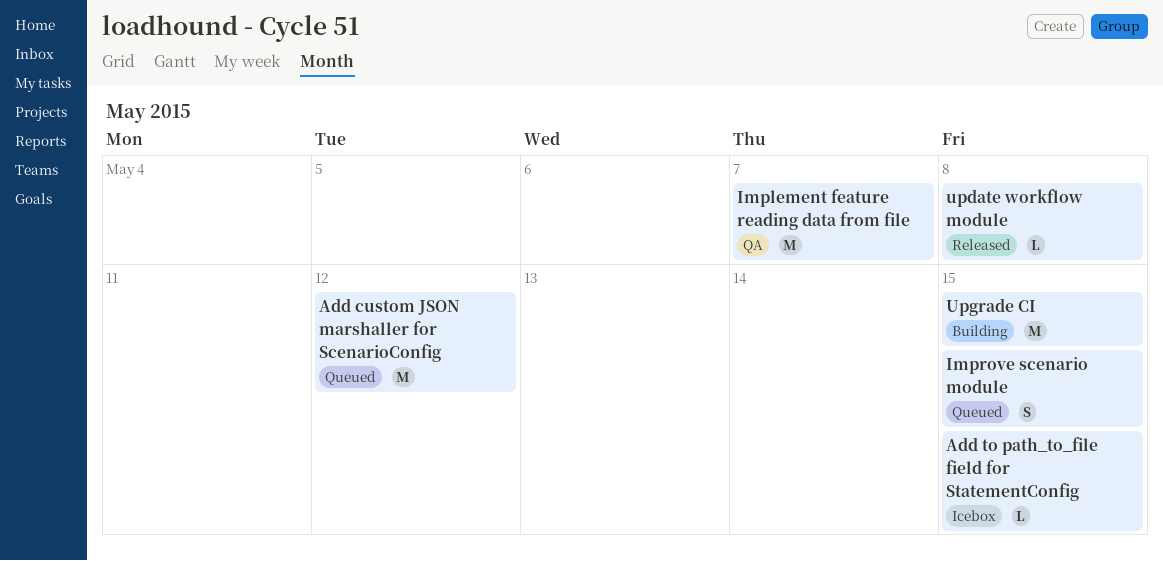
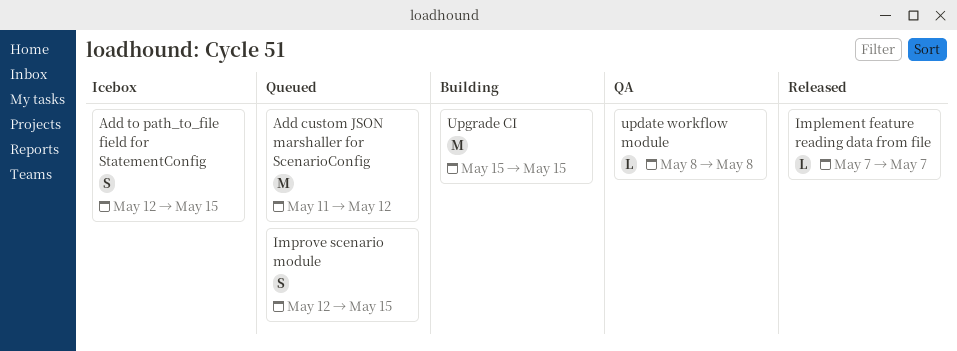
Add to path_to_file field for StatementConfig, estimate: L -> S
Implement feature reading data from file, status: QA -> Released
Implement feature reading data from file, estimate: M -> L
update workflow module, status: Released -> QA

